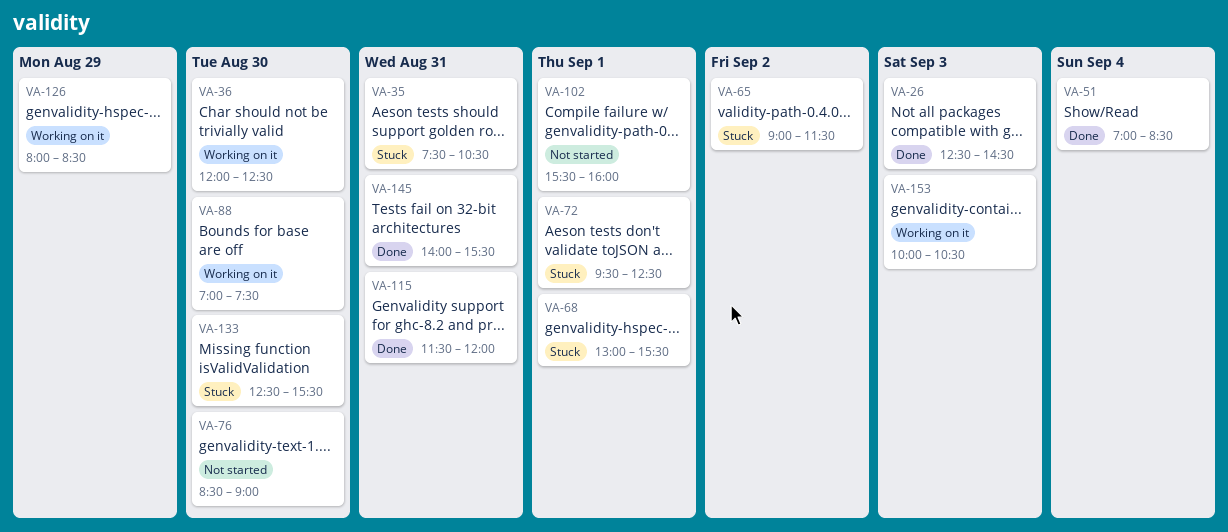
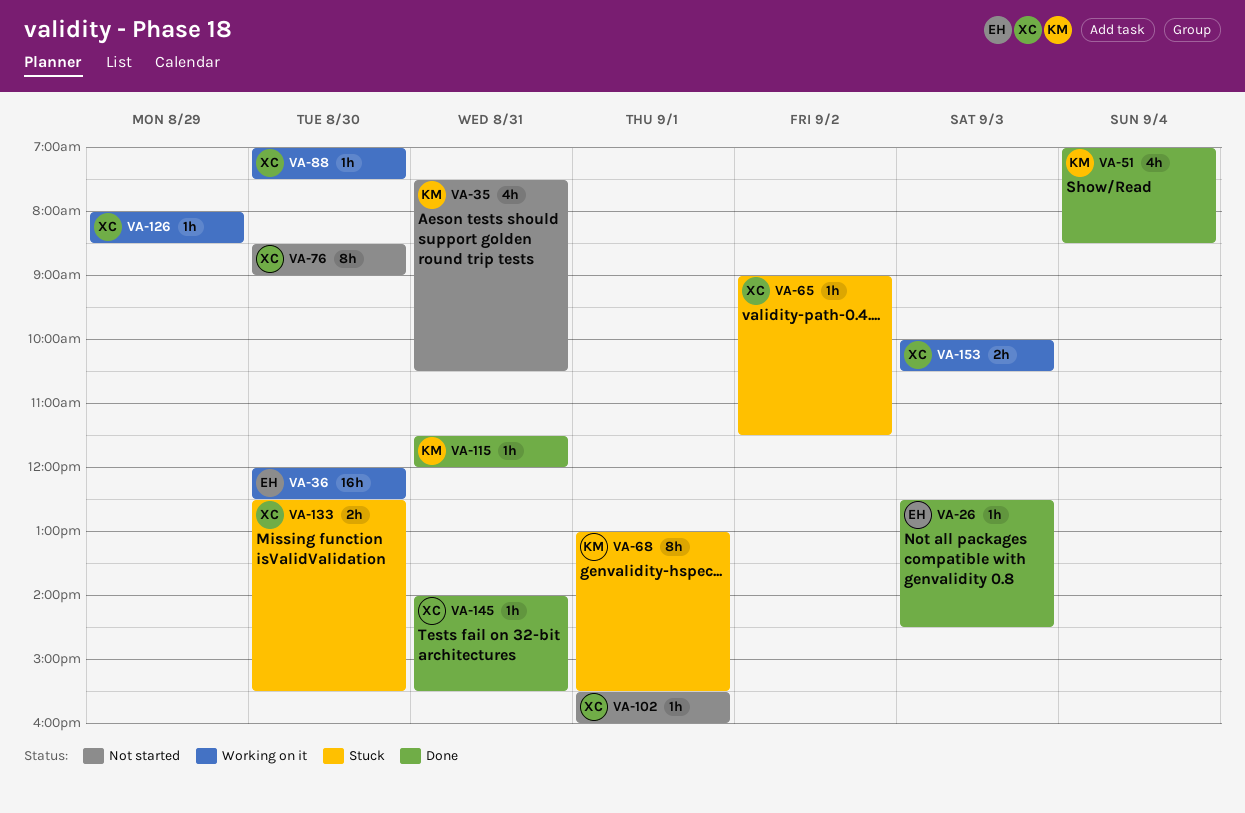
VA-35, status: Stuck -> Not started
VA-72: present -> none

